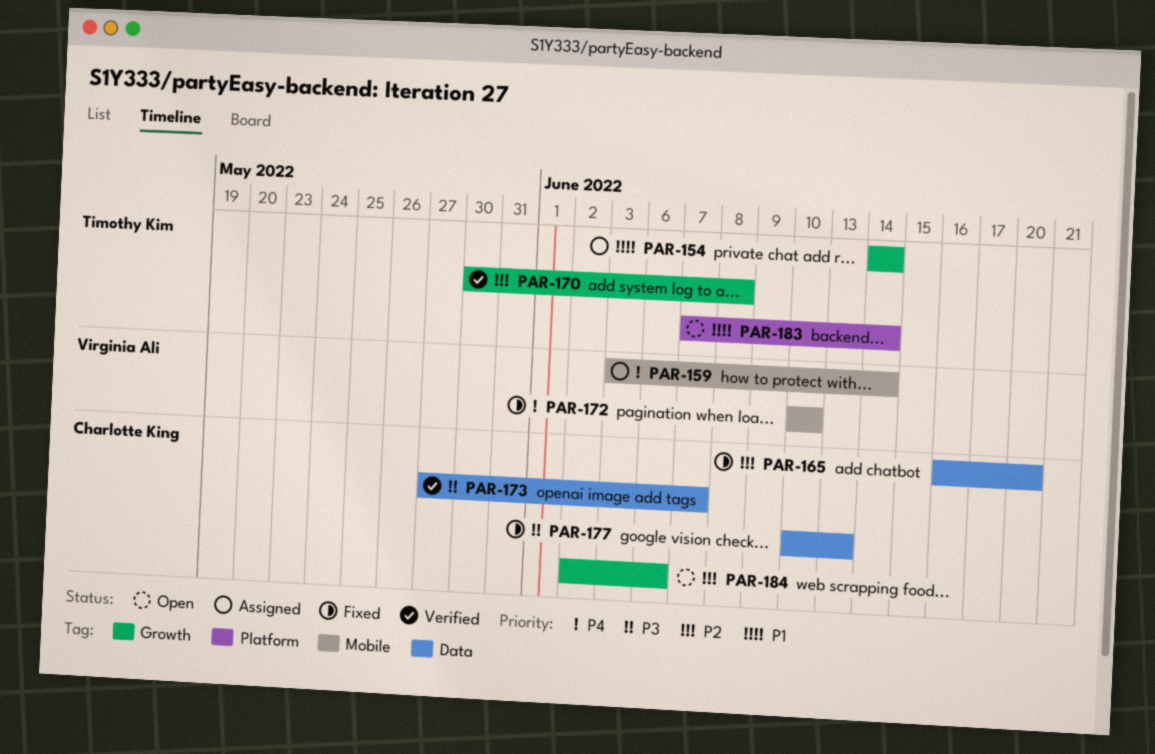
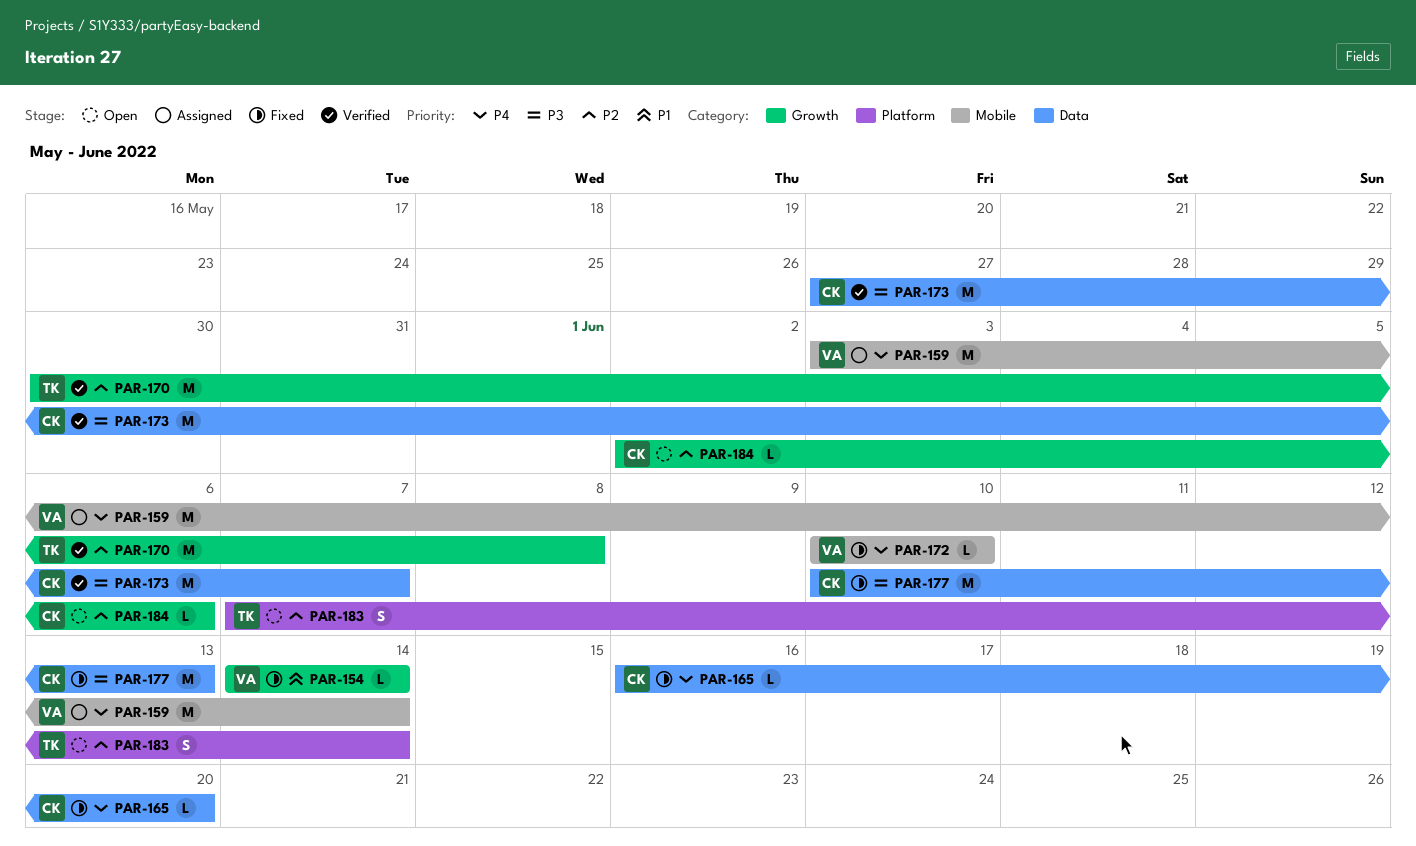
PAR-154, status: Assigned -> Fixed
PAR-154, owner: Timothy Kim -> Virginia Ali
PAR-165, priority: P2 -> P4
PAR-183, priority: P1 -> P2

